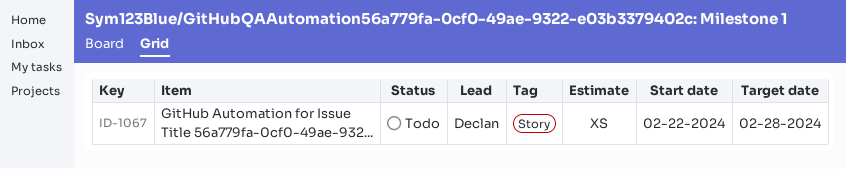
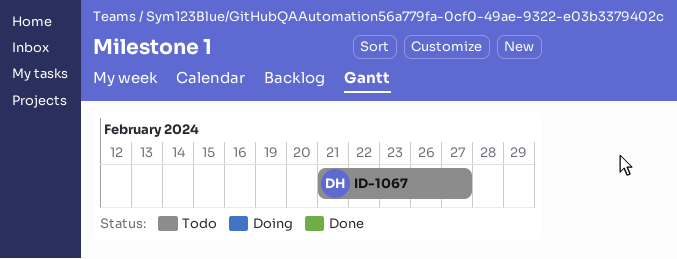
ID-1067, start: Feb 22 -> Feb 21
ID-1067, due: Feb 28 -> Feb 27

